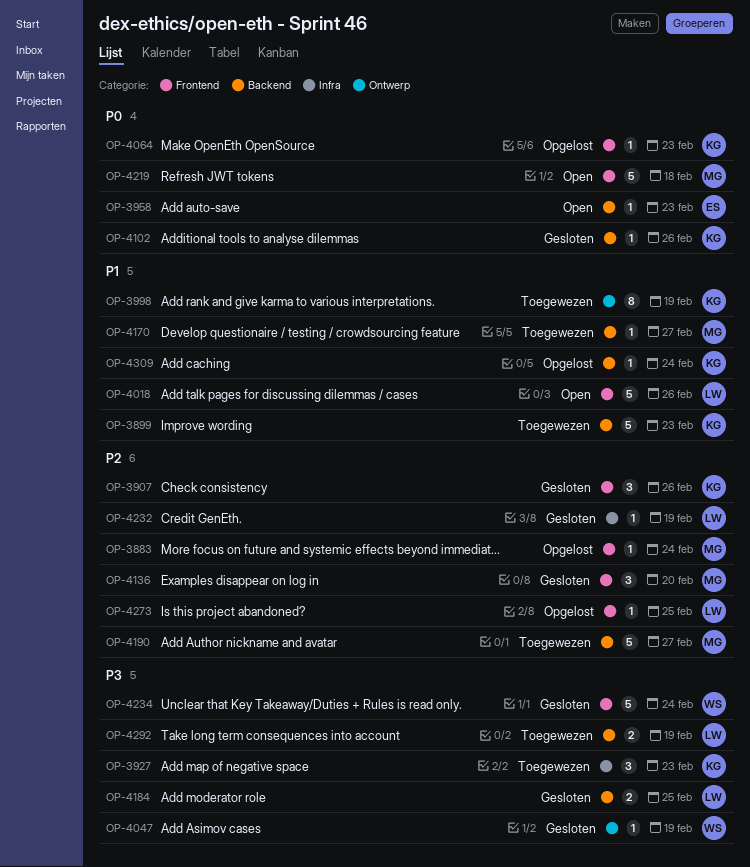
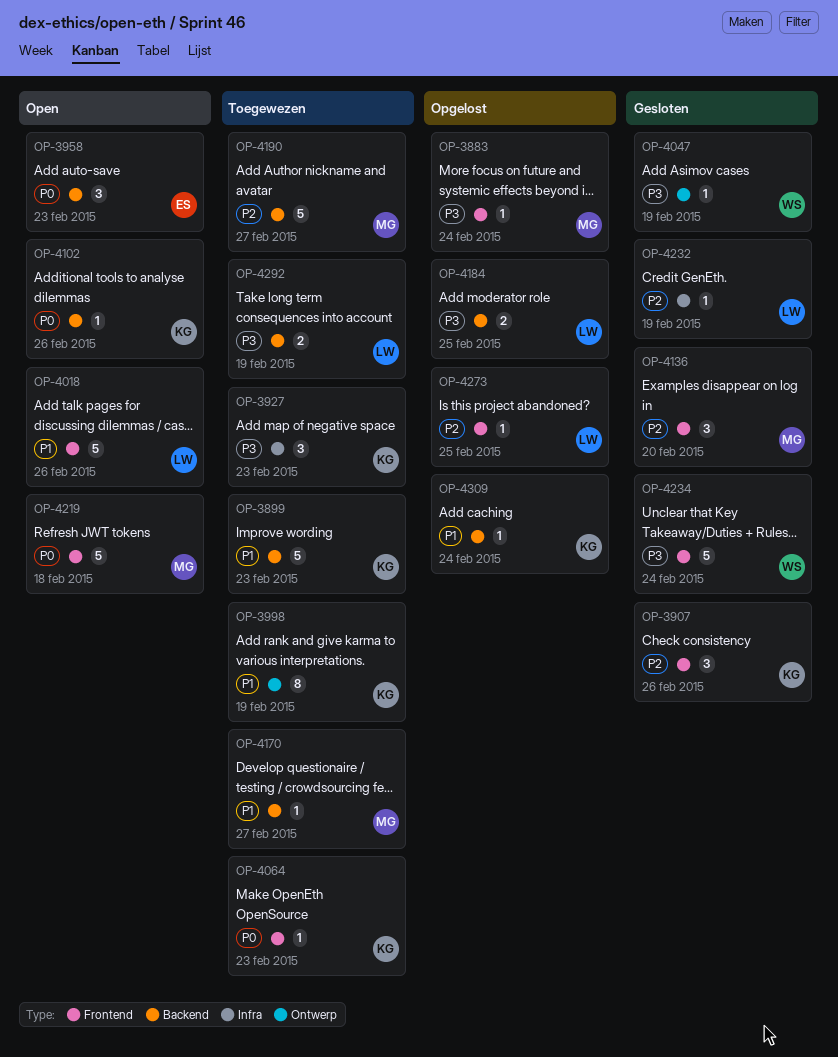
OP-3883, priority: P2 -> P3
OP-3958, estimate: 1 -> 3
OP-4064, status: Opgelost -> Toegewezen
OP-4102, status: Gesloten -> Open
OP-4184, status: Gesloten -> Opgelost

